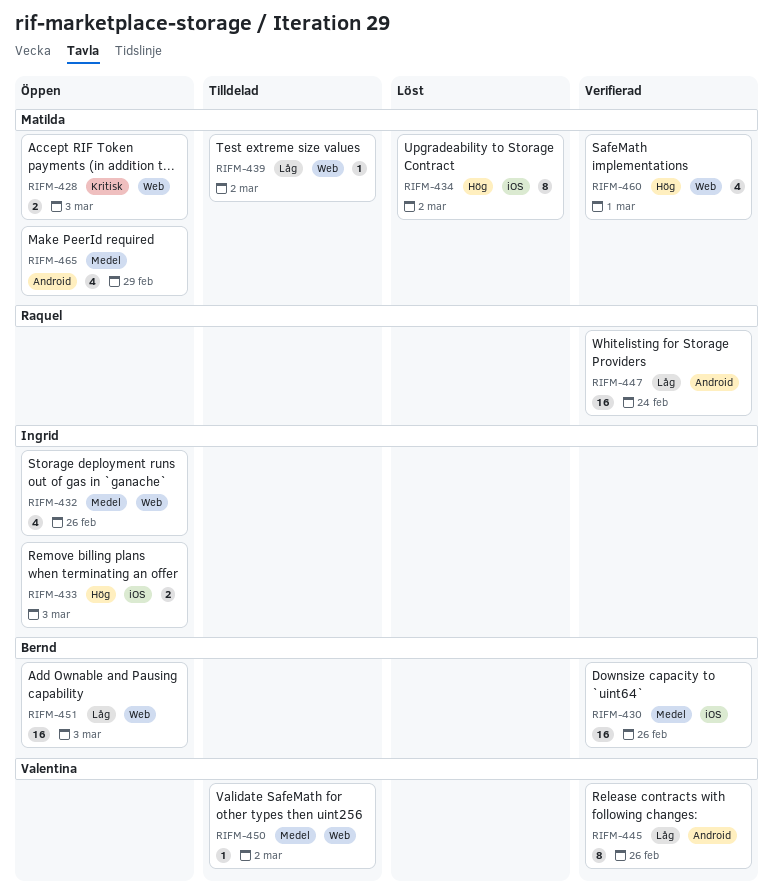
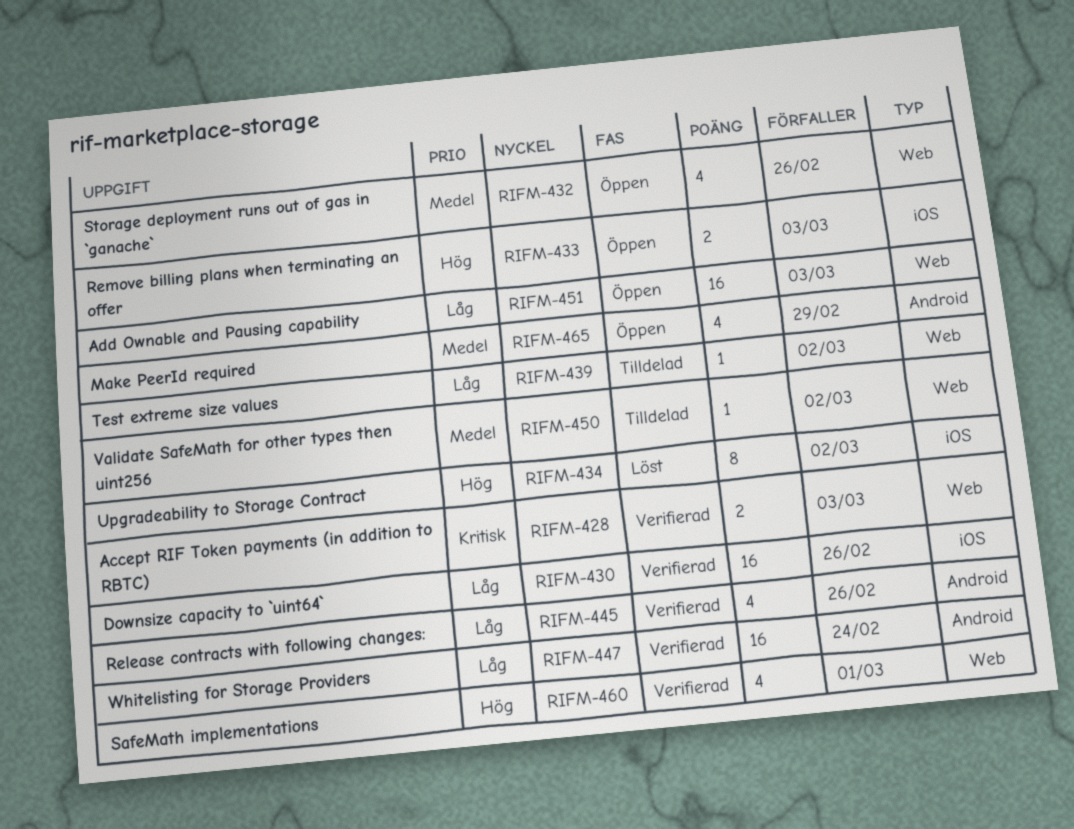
RIFM-428, status: Öppen -> Verifierad
RIFM-430, priority: Medel -> Låg
RIFM-445, estimate: 8 -> 4

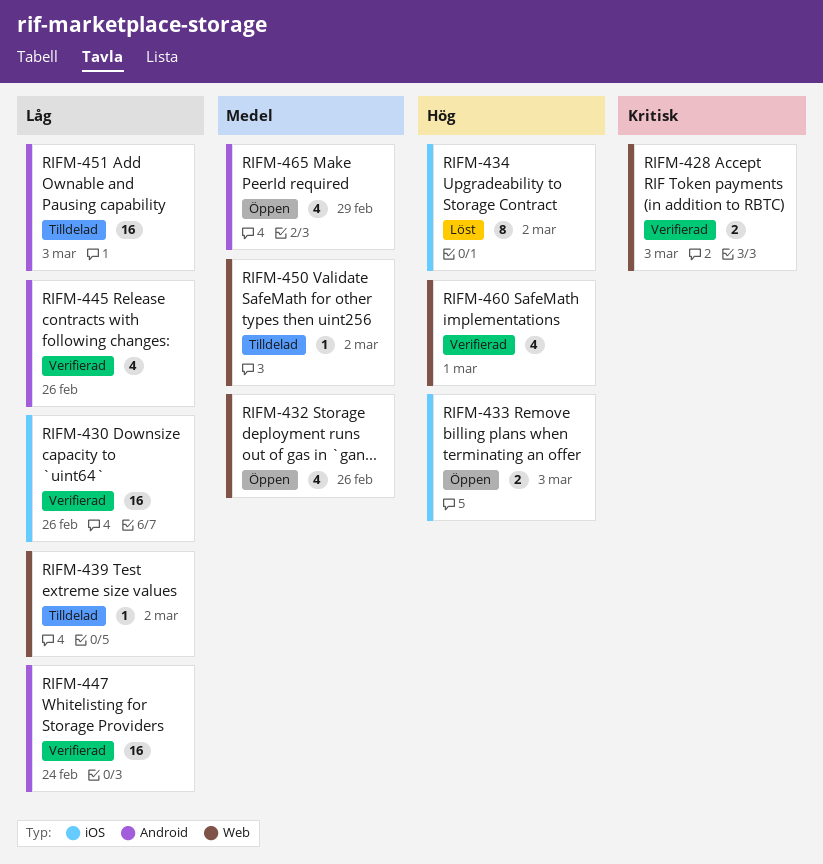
RIFM-451, status: Öppen -> Tilldelad
RIFM-451, label: Web -> Android

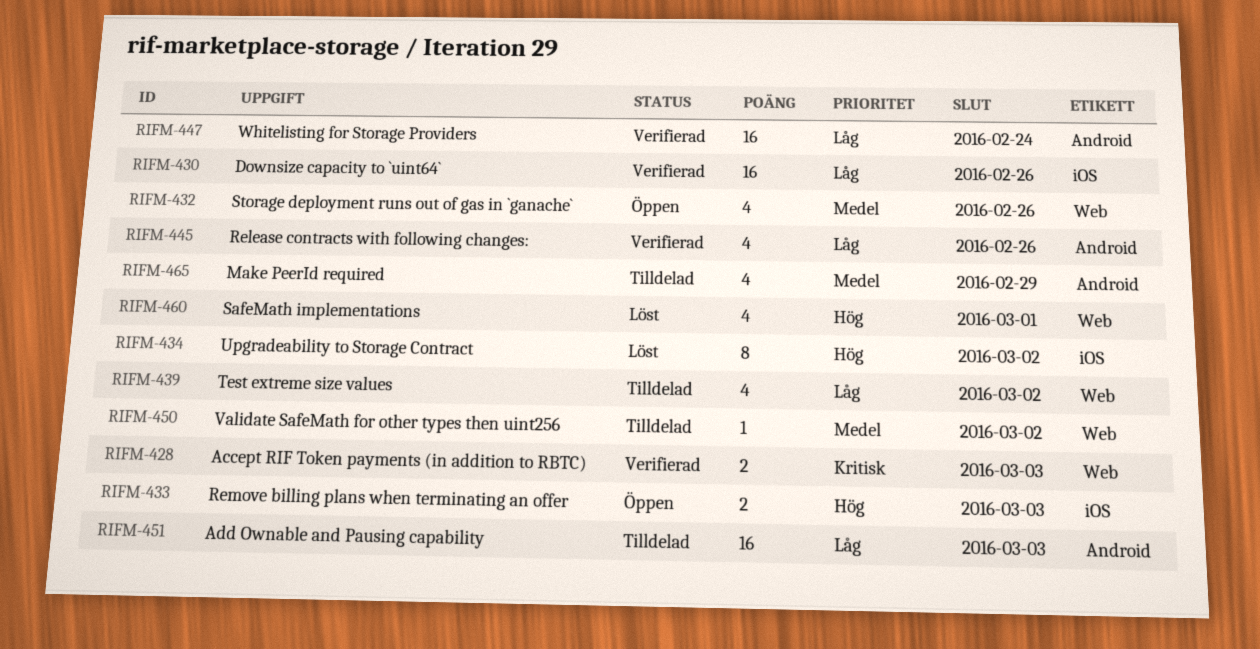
RIFM-439, estimate: 1 -> 4
RIFM-460, status: Verifierad -> Löst
RIFM-465, status: Öppen -> Tilldelad

